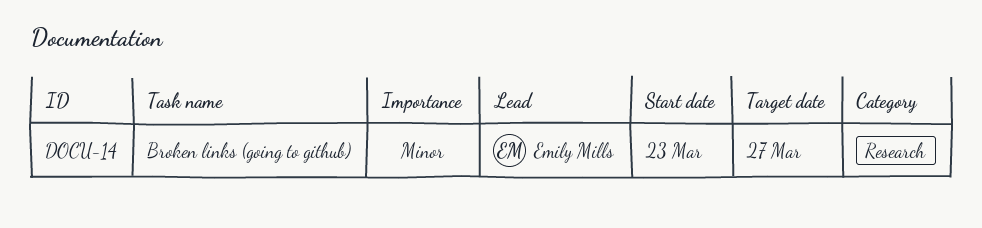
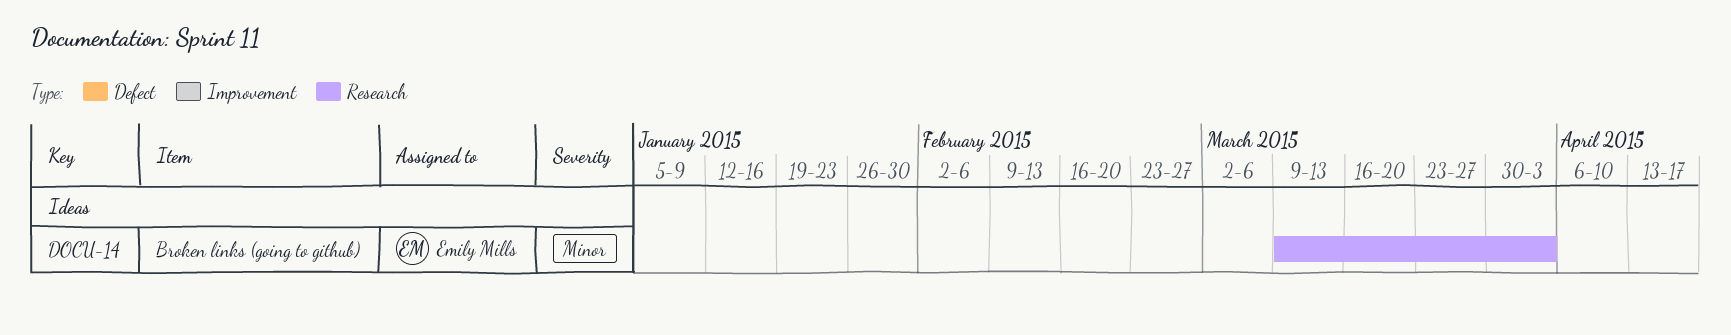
DOCU-14, start: Mar 23 -> Mar 9
DOCU-14, due: Mar 27 -> Apr 3

